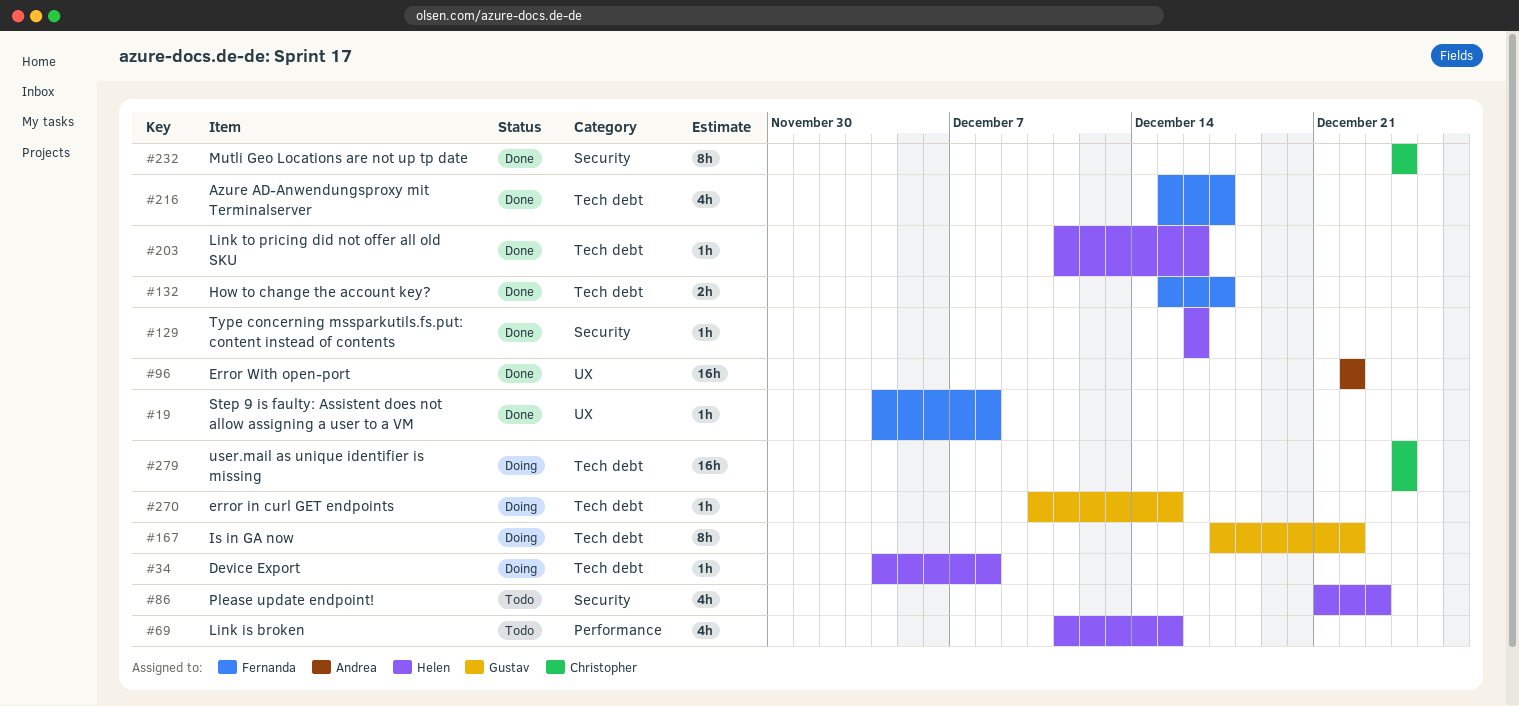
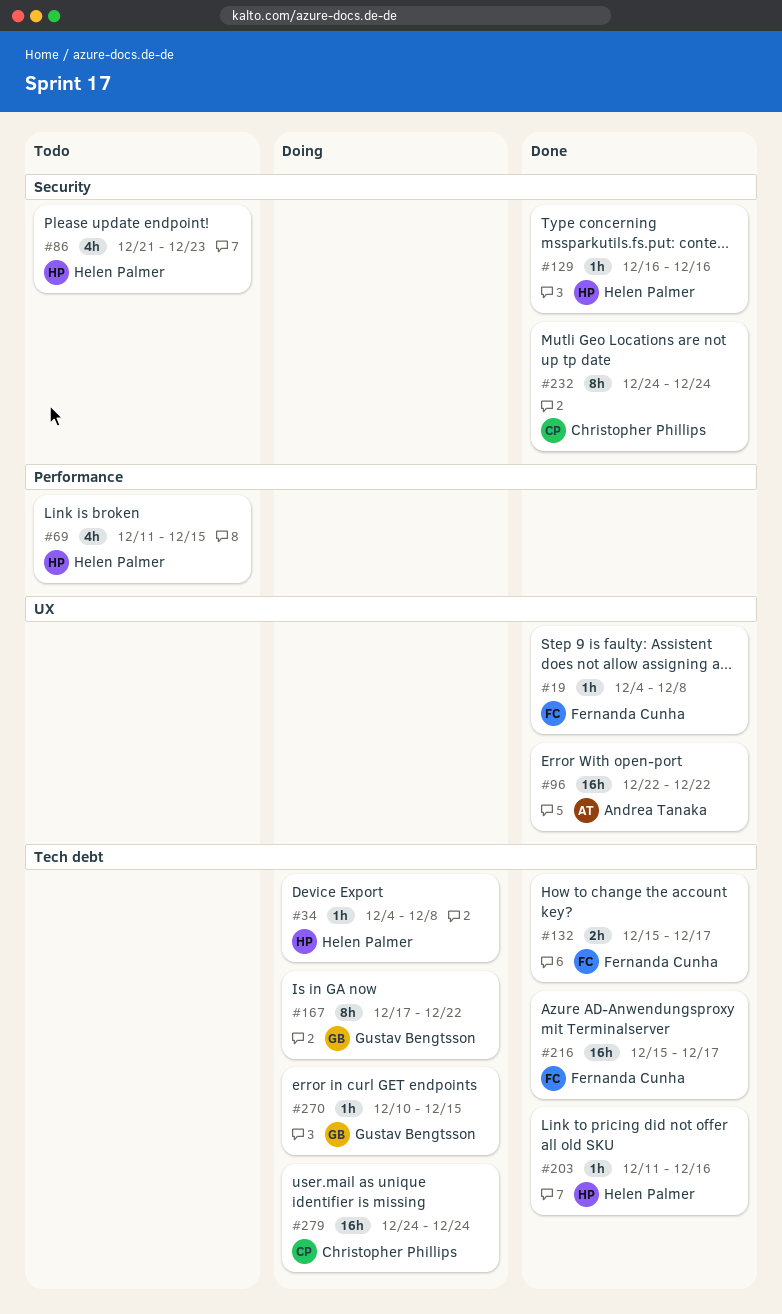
#216, estimate: 4h -> 16h

